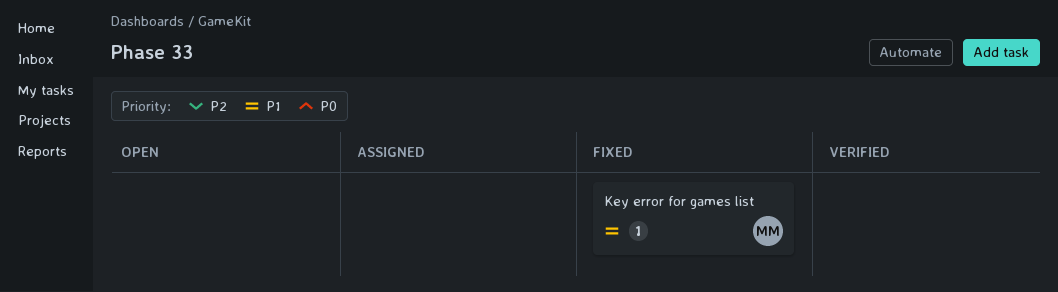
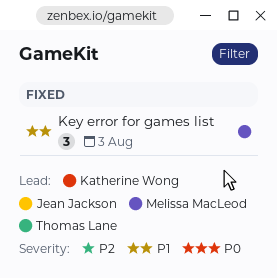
Key error for games list, estimate: 1 -> 3

